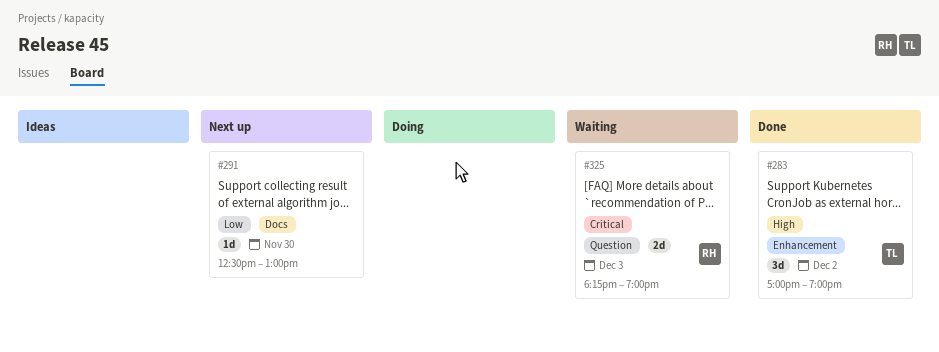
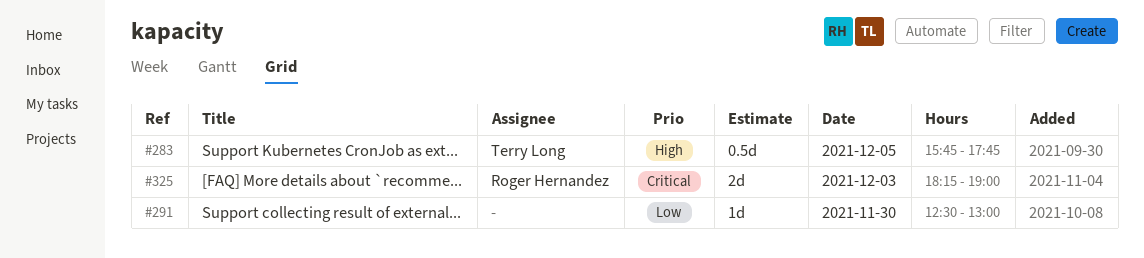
#283, estimate: 3d -> 0.5d
#283, day: Dec 2 -> Dec 5
#283, begins: 17:00 -> 15:45
#283, ends: 19:00 -> 17:45

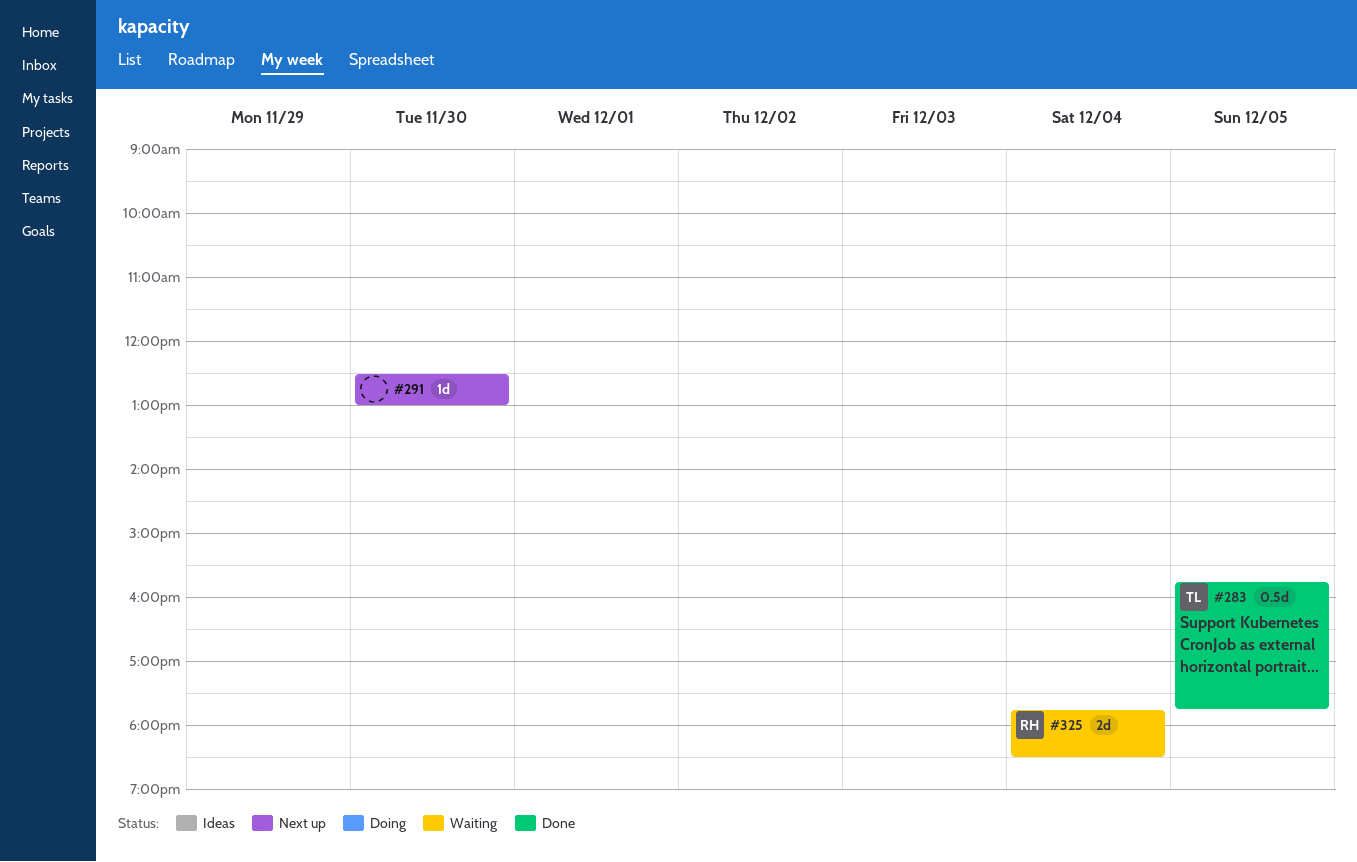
#325, day: Dec 3 -> Dec 4
#325, begins: 18:15 -> 17:45
#325, ends: 19:00 -> 18:30

